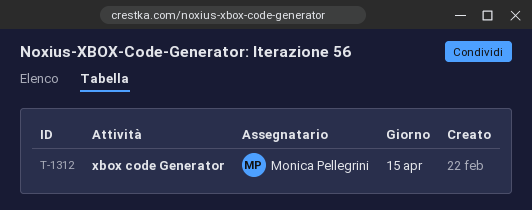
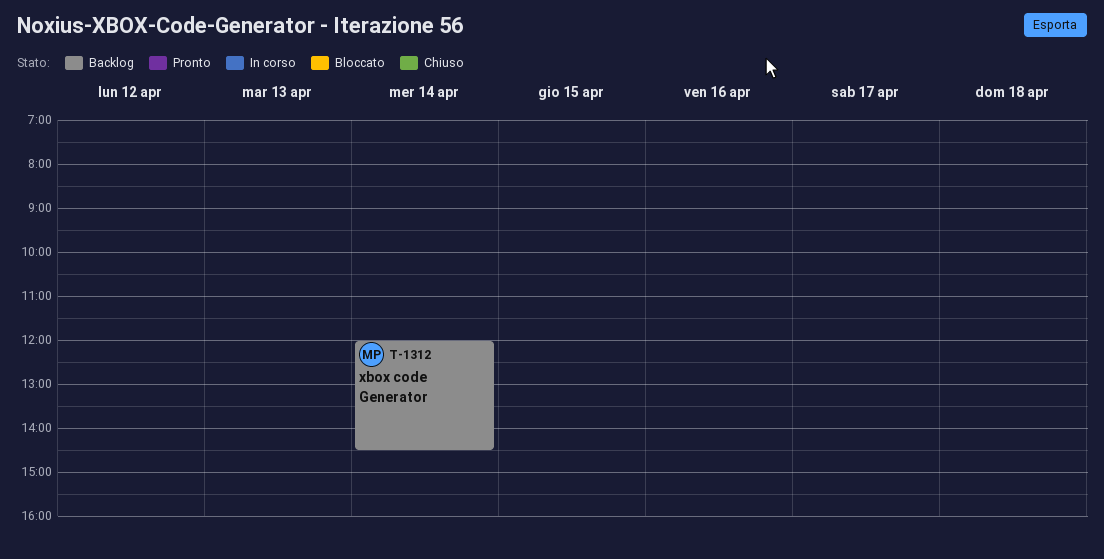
T-1312, day: Apr 15 -> Apr 14

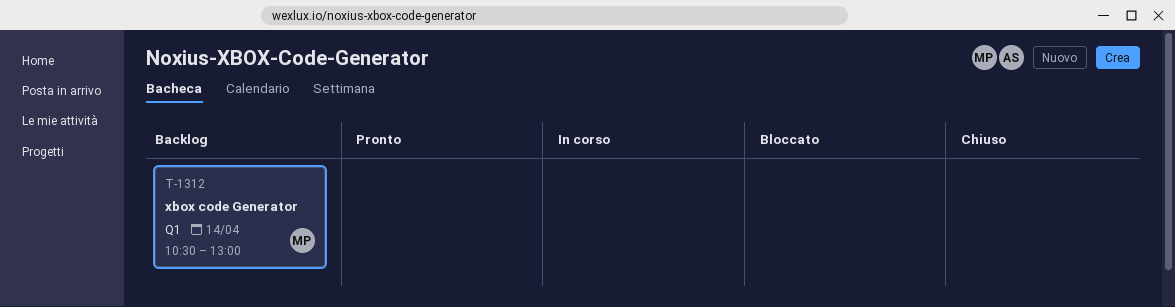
T-1312, begins: 12:00 -> 10:30
T-1312, ends: 14:30 -> 13:00

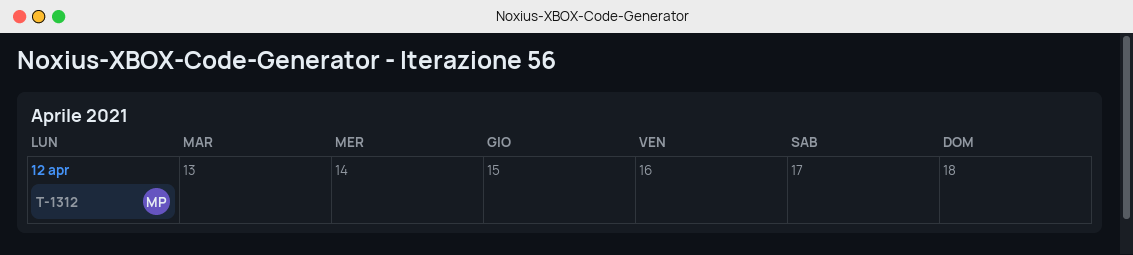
T-1312, day: Apr 14 -> Apr 12

